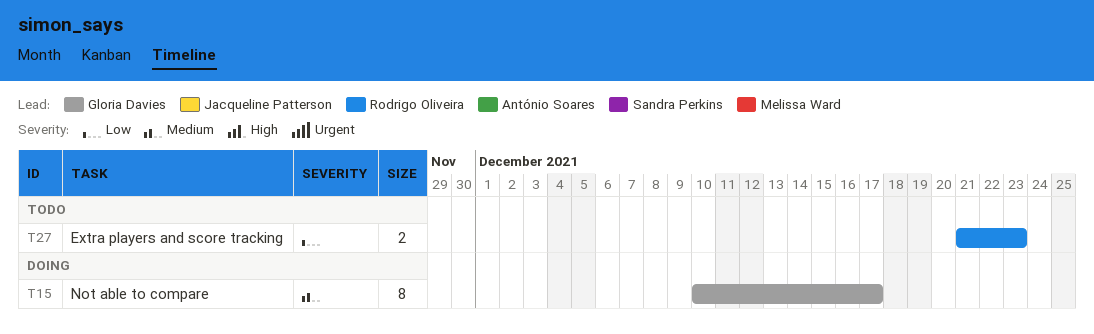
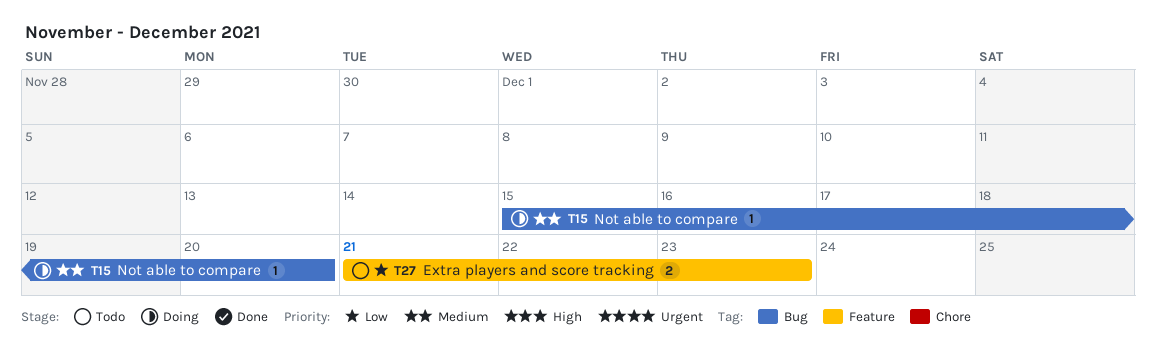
T15, estimate: 8 -> 1
T15, start: Dec 10 -> Dec 15
T15, due: Dec 17 -> Dec 20

